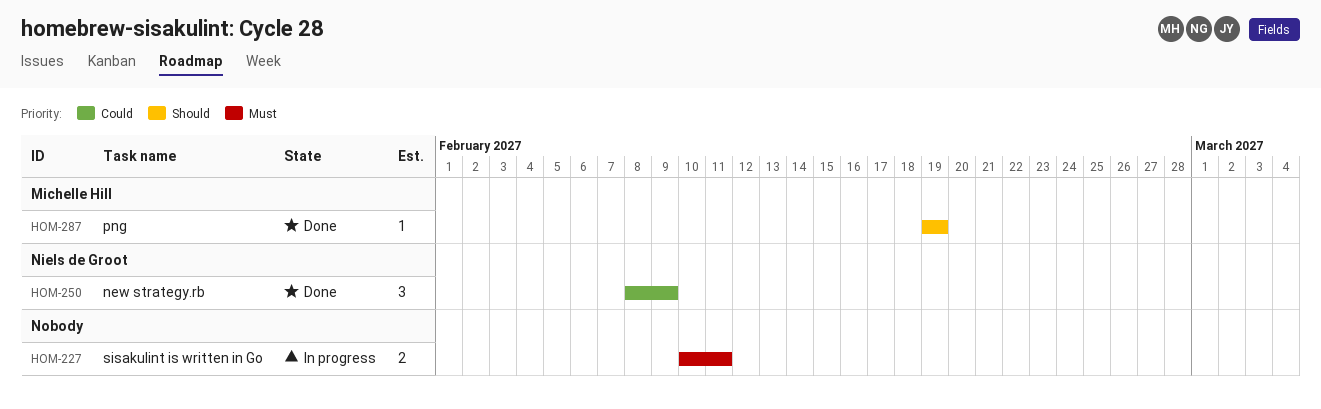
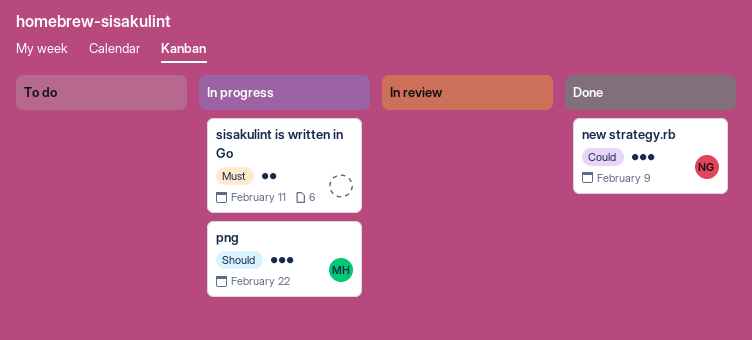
png, status: Done -> In progress
png, estimate: 1 -> 3
png, due: Feb 19 -> Feb 22

